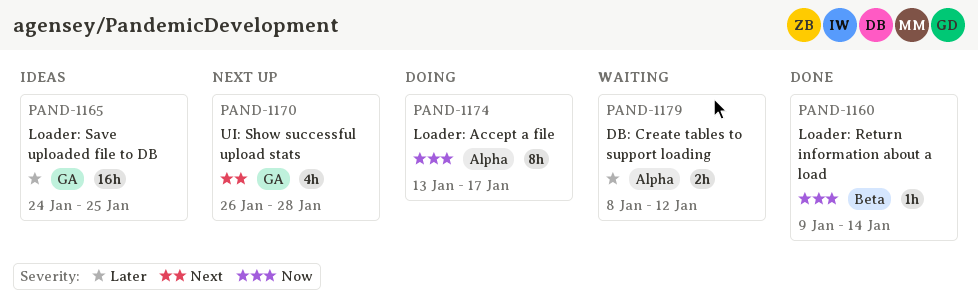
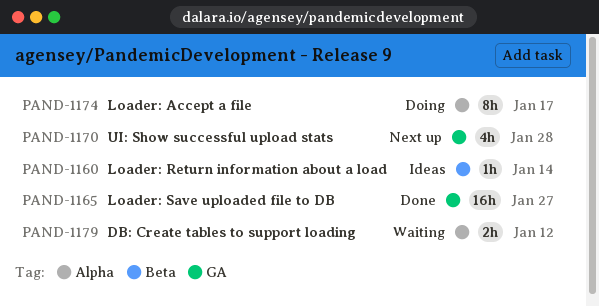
PAND-1160, status: Done -> Ideas
PAND-1165, status: Ideas -> Done
PAND-1165, due: Jan 25 -> Jan 27

